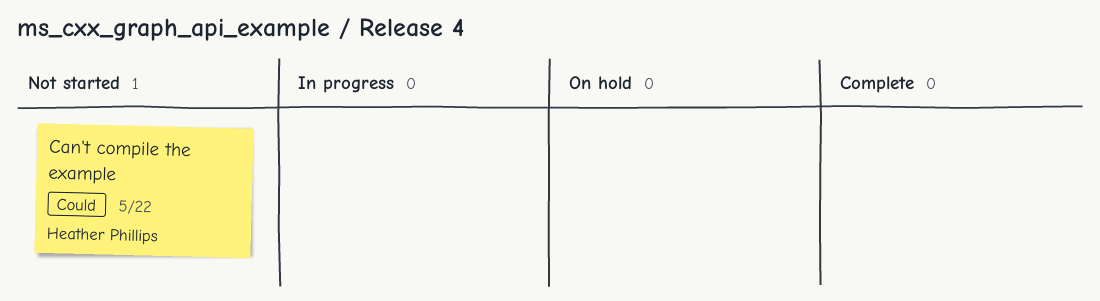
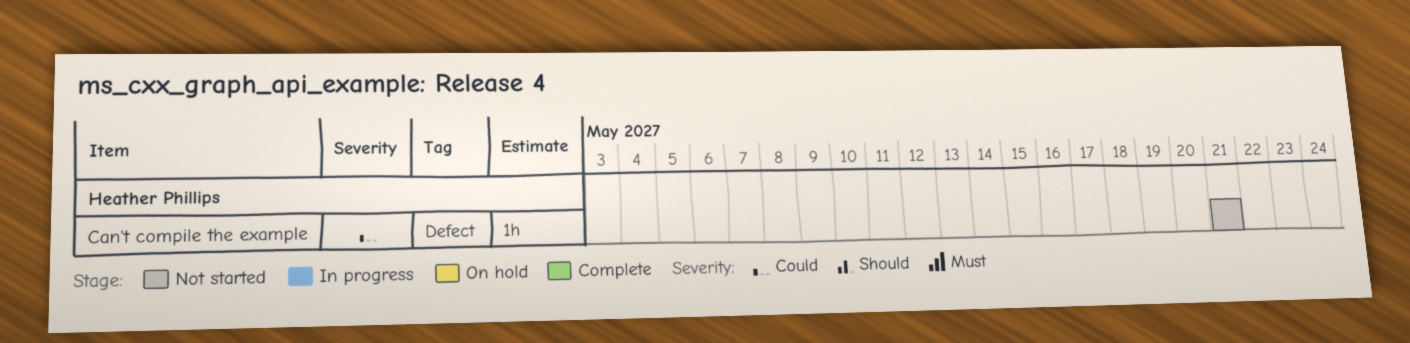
Can't compile the example, due: May 22 -> May 21

